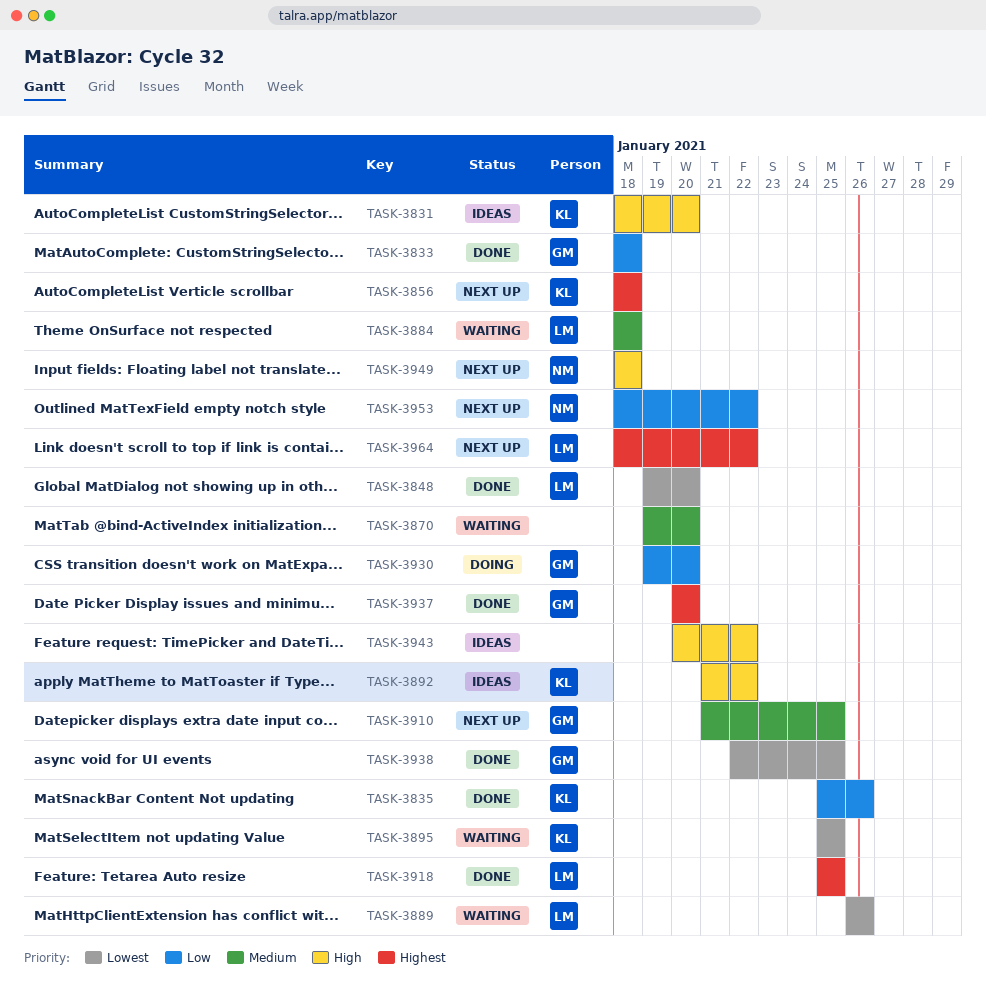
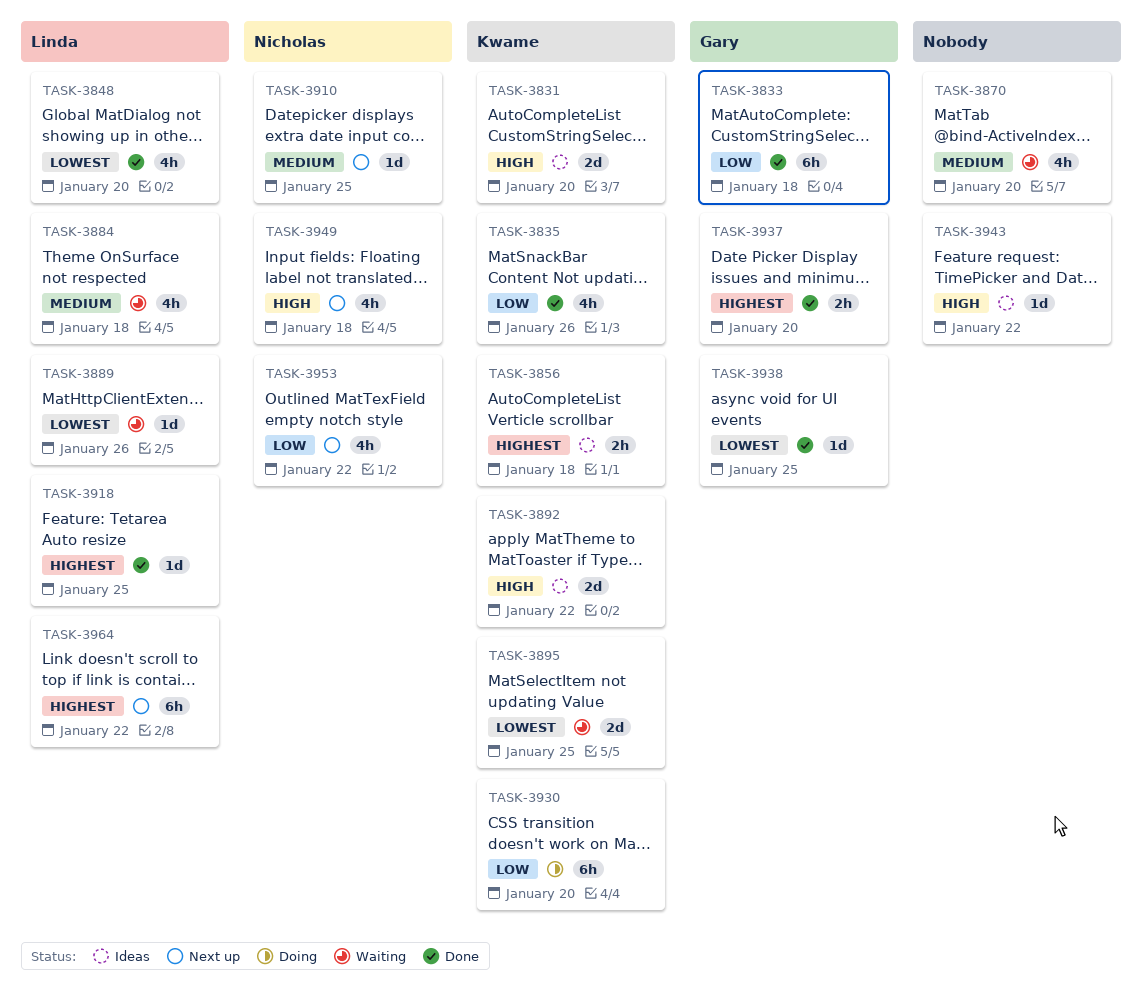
TASK-3856, status: Next up -> Ideas
TASK-3910, owner: Gary -> Nicholas
TASK-3930, owner: Gary -> Kwame

